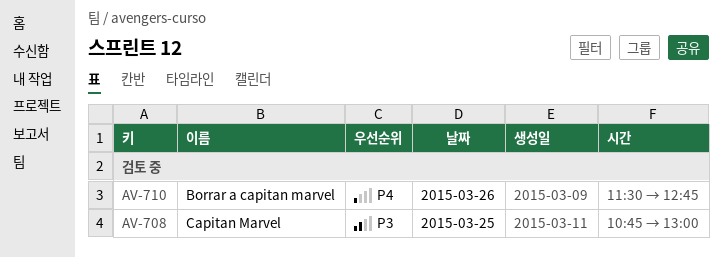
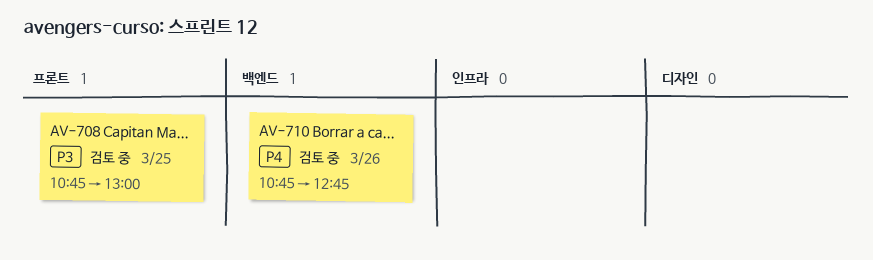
AV-710, begins: 11:30 -> 10:45

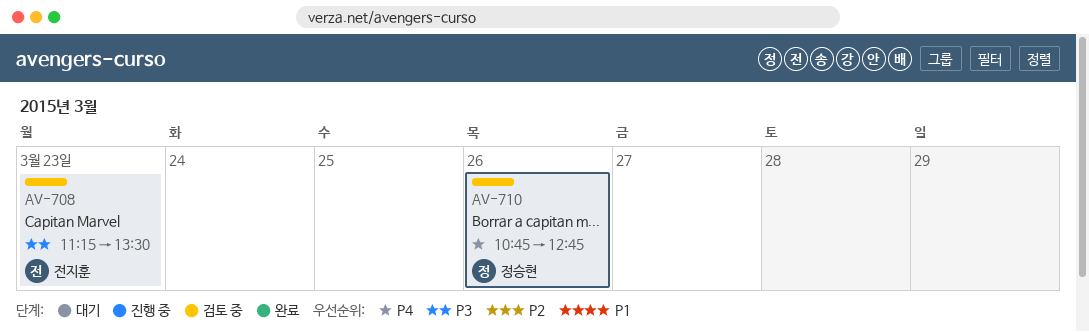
AV-708, day: Mar 25 -> Mar 23
AV-708, begins: 10:45 -> 11:15
AV-708, ends: 13:00 -> 13:30

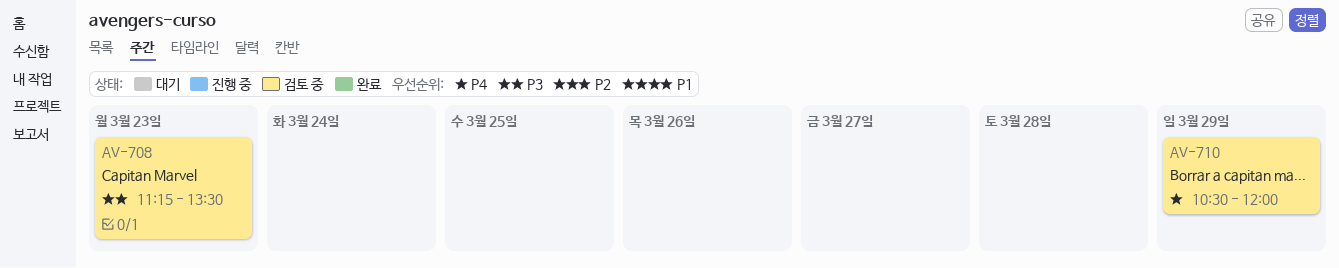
AV-710, day: Mar 26 -> Mar 29
AV-710, begins: 10:45 -> 10:30
AV-710, ends: 12:45 -> 12:00

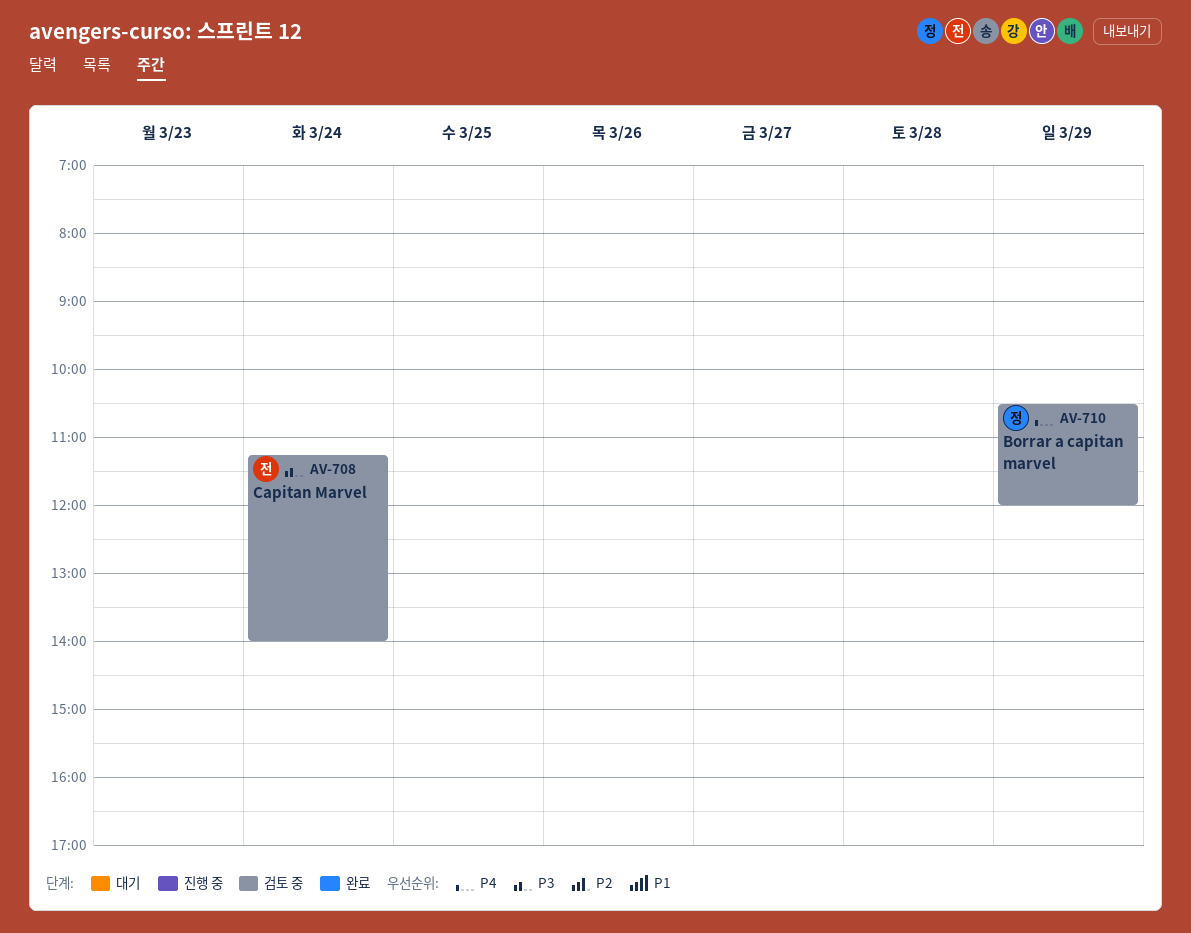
AV-708, day: Mar 23 -> Mar 24
AV-708, ends: 13:30 -> 14:00

